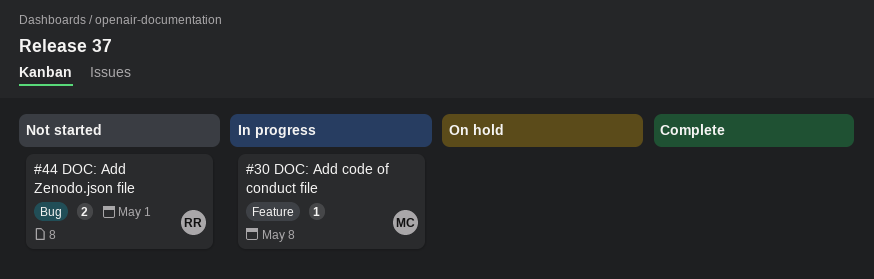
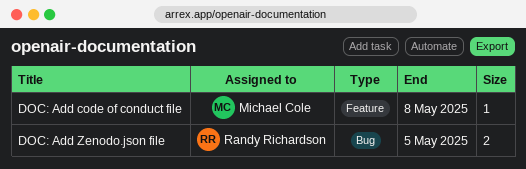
DOC: Add Zenodo.json file, due: May 1 -> May 5

